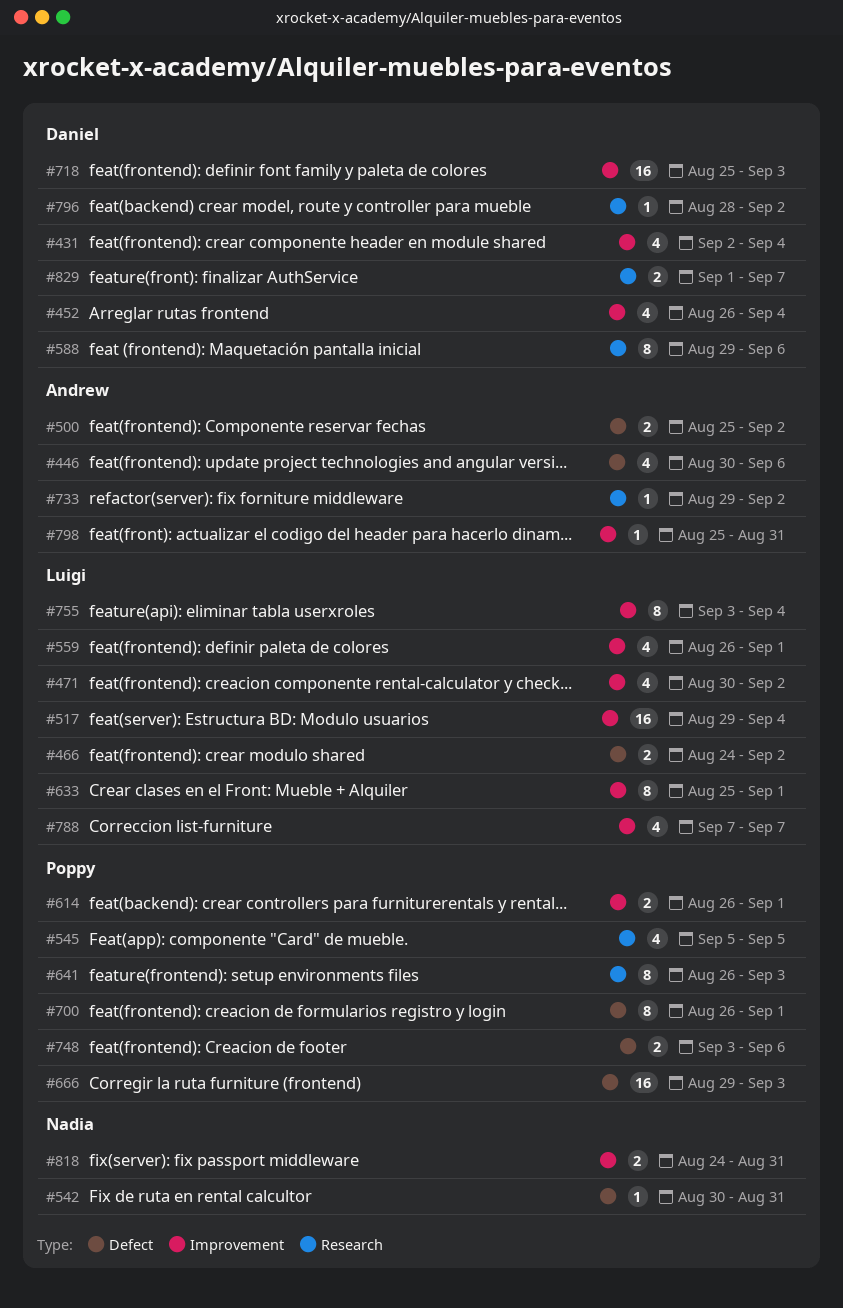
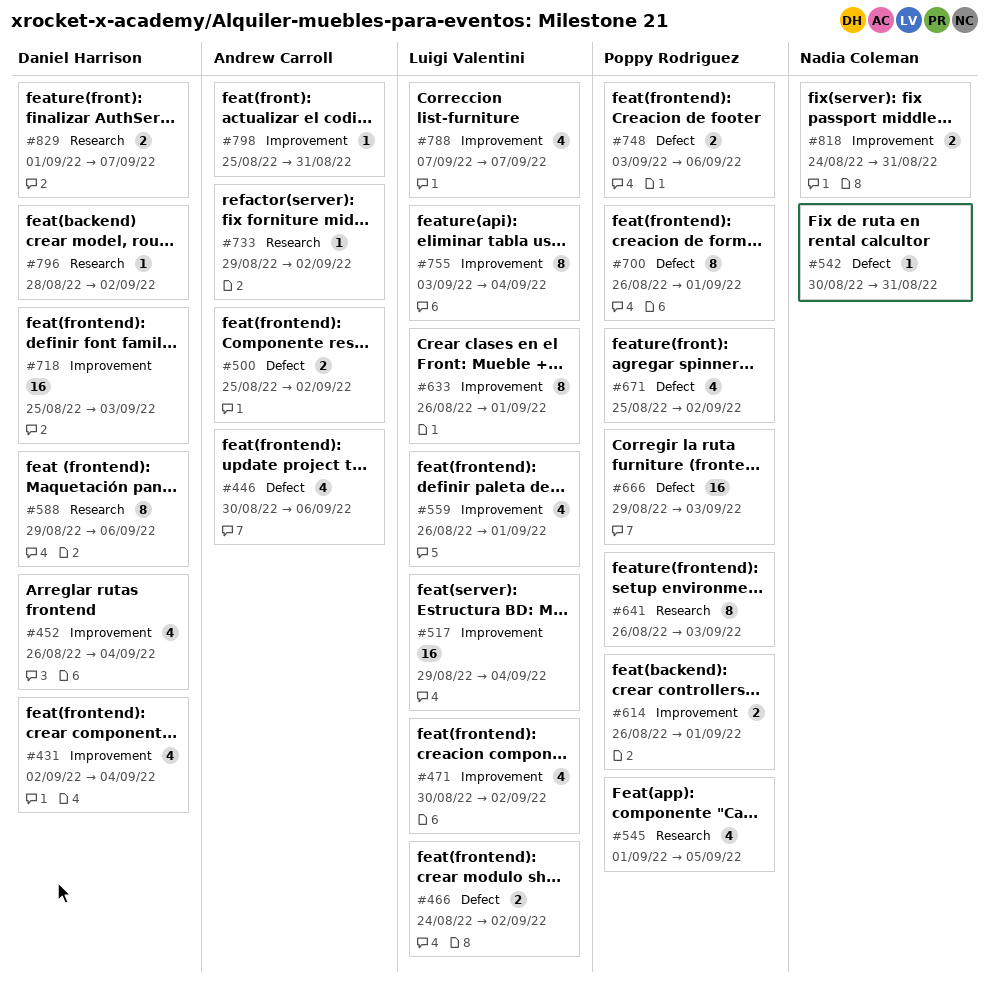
#545, start: Sep 5 -> Sep 1
#633, start: Aug 25 -> Aug 26
#671: none -> present

